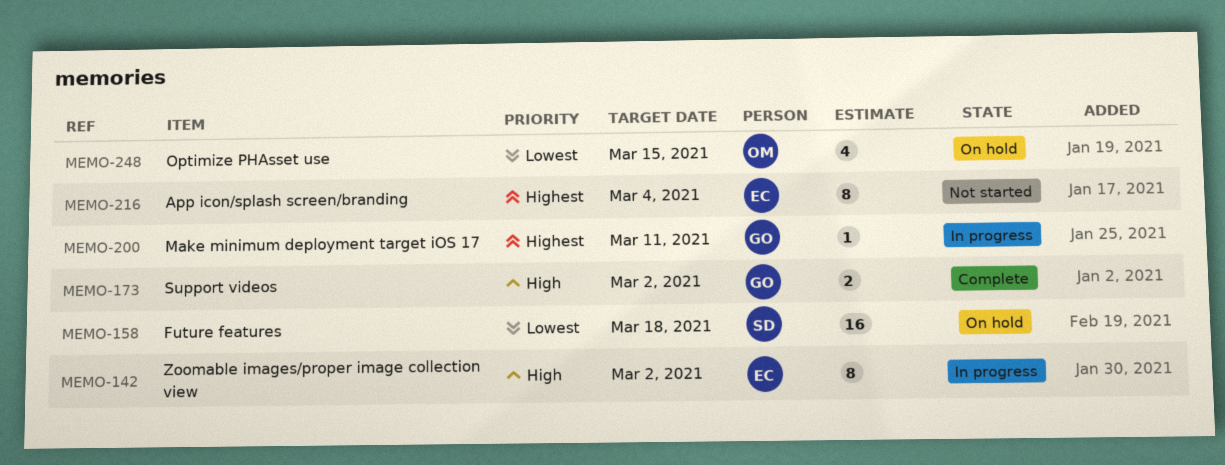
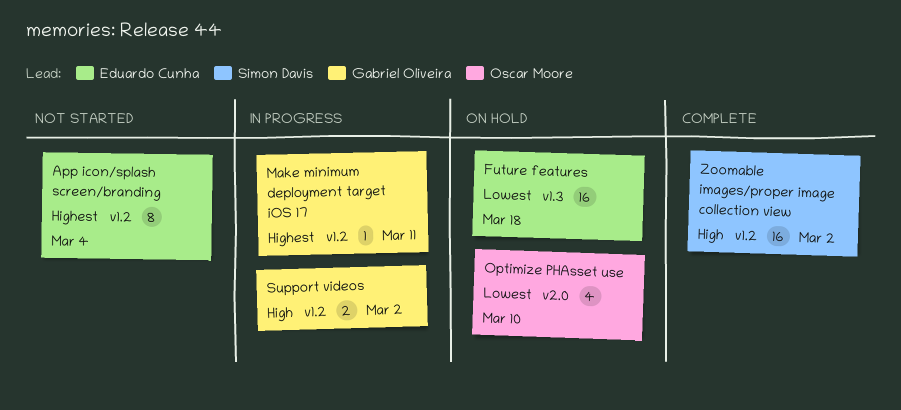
Future features, owner: Simon Davis -> Eduardo Cunha
Optimize PHAsset use, due: Mar 15 -> Mar 10
Support videos, status: Complete -> In progress
Zoomable images/proper image collection view, status: In progress -> Complete
Zoomable images/proper image collection view, owner: Eduardo Cunha -> Simon Davis
Zoomable images/proper image collection view, estimate: 8 -> 16

